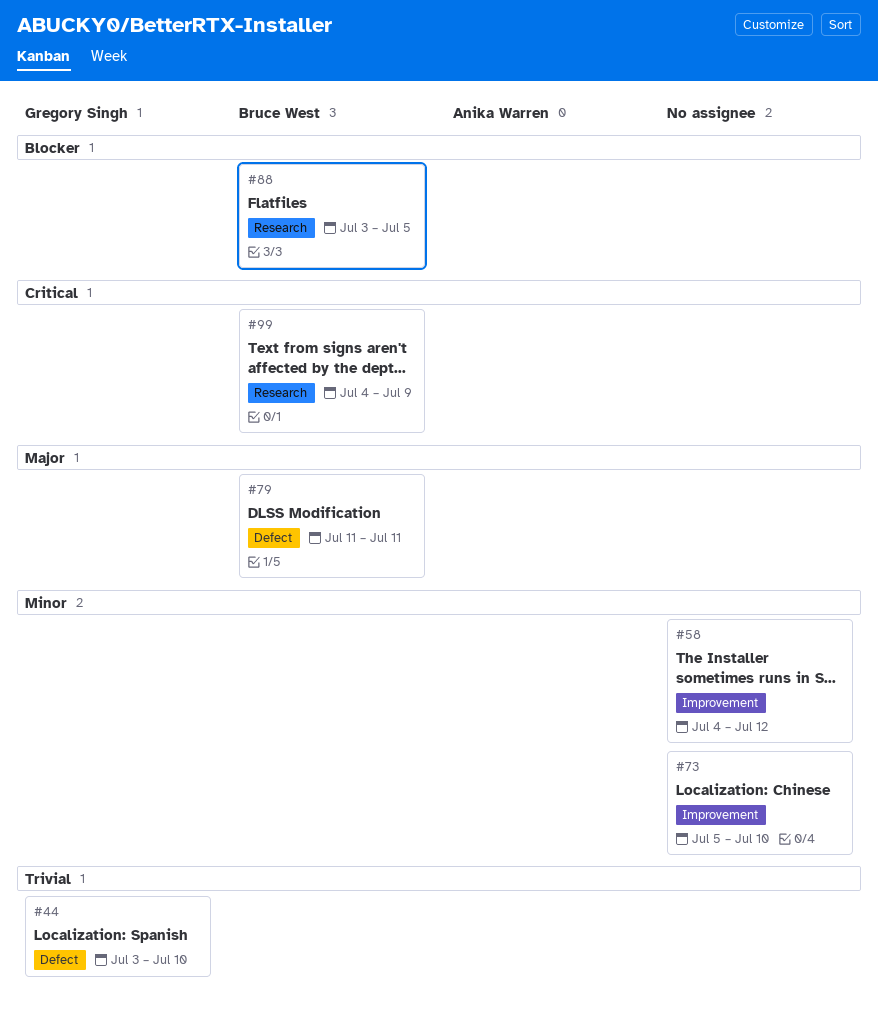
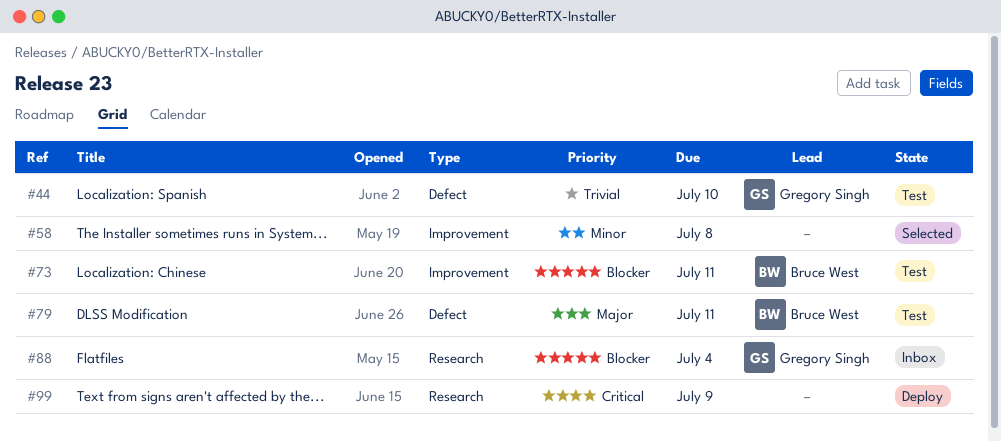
#58, due: Jul 12 -> Jul 8
#73, owner: none -> Bruce West
#73, priority: Minor -> Blocker
#73, due: Jul 10 -> Jul 11
#88, owner: Bruce West -> Gregory Singh
#88, due: Jul 5 -> Jul 4
#99, owner: Bruce West -> none

